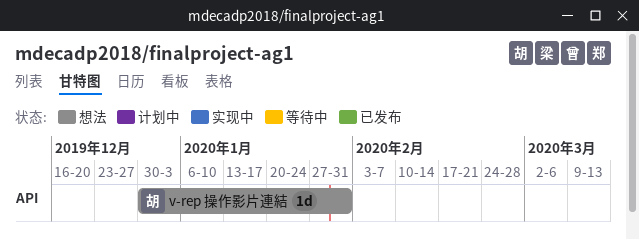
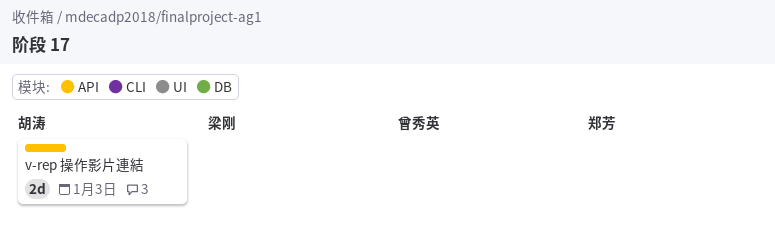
v-rep 操作影片連結, estimate: 1d -> 2d
v-rep 操作影片連結, due: Jan 31 -> Jan 3

